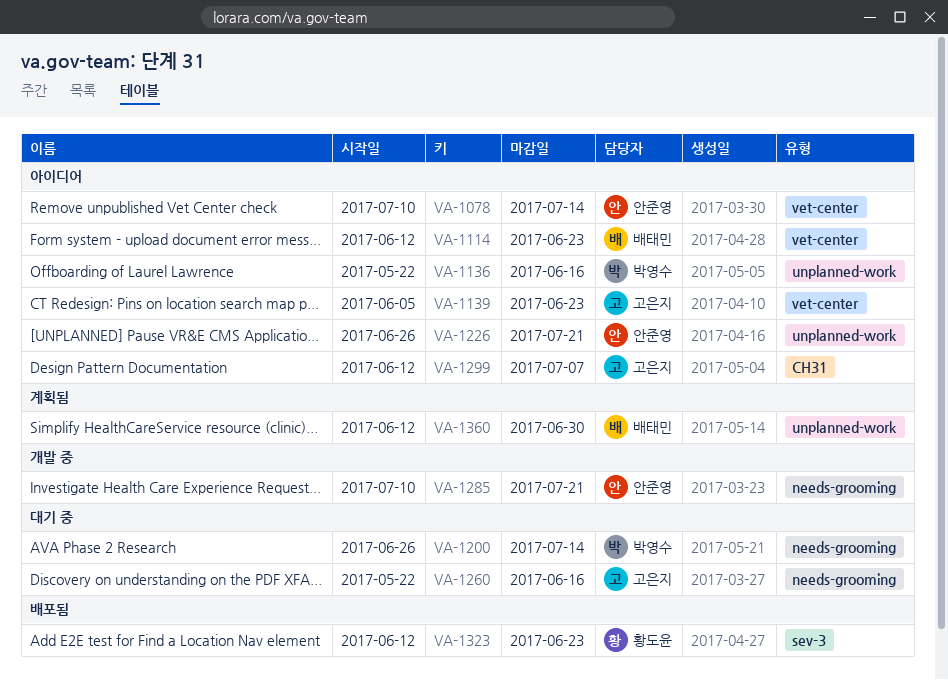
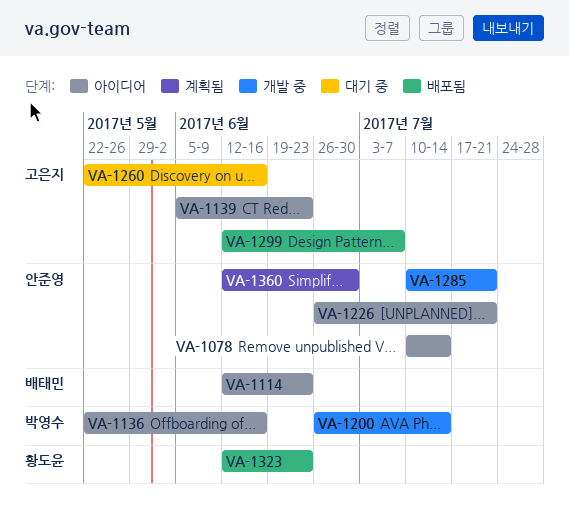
VA-1200, status: 대기 중 -> 개발 중
VA-1299, status: 아이디어 -> 배포됨
VA-1360, owner: 배태민 -> 안준영

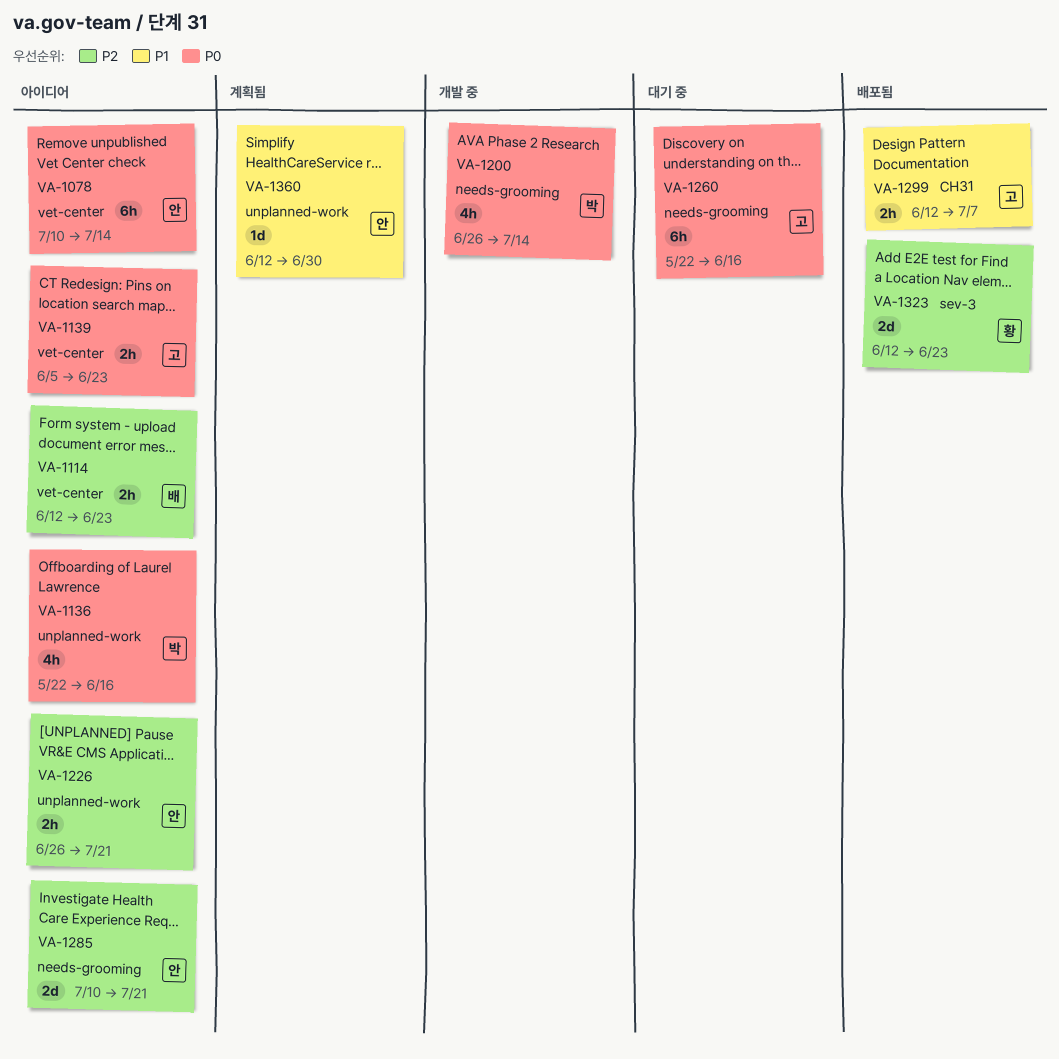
VA-1285, status: 개발 중 -> 아이디어

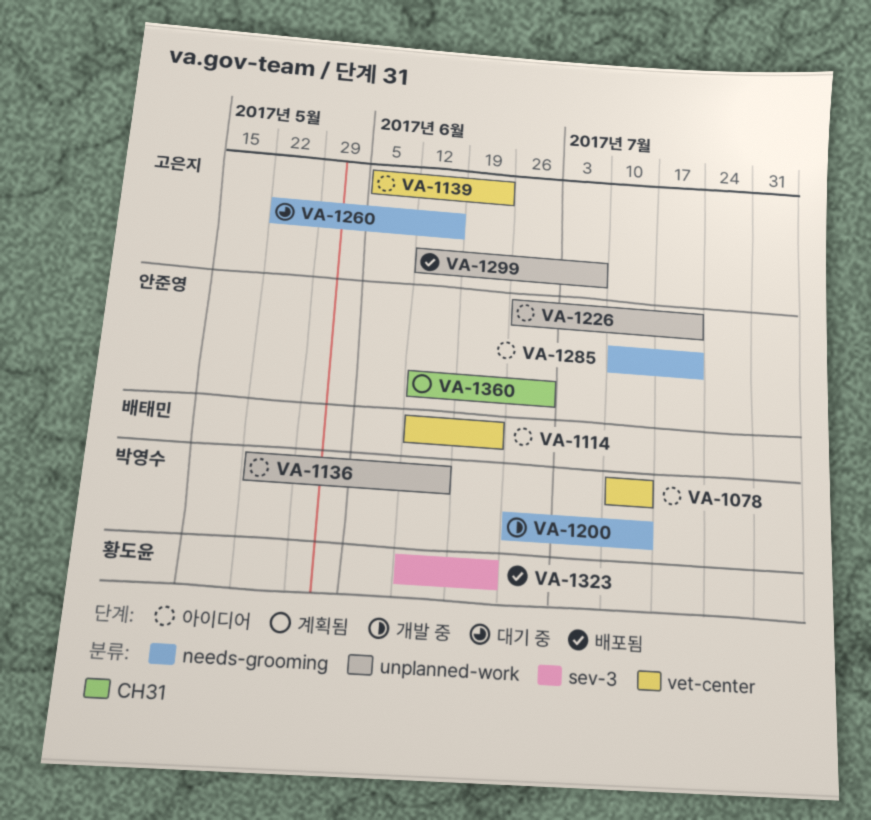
VA-1078, owner: 안준영 -> 박영수
VA-1299, label: CH31 -> unplanned-work
VA-1360, label: unplanned-work -> CH31

